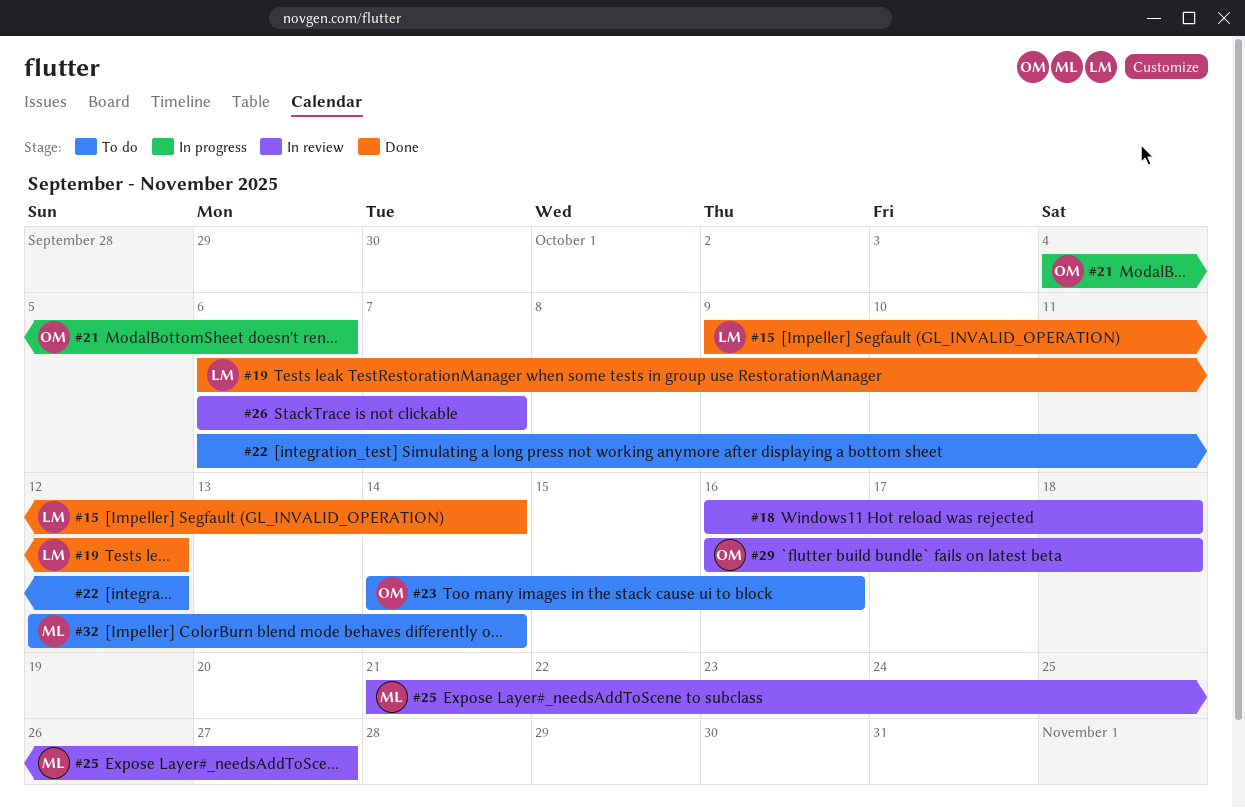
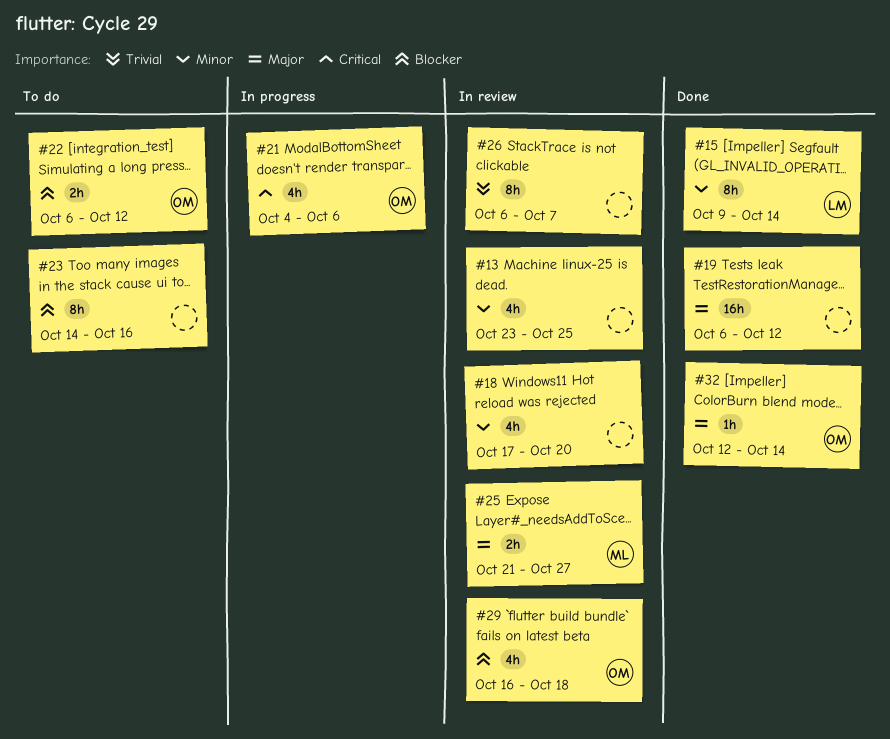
#13: none -> present
#18, start: Oct 16 -> Oct 17
#18, due: Oct 18 -> Oct 20
#19, owner: LM -> none
#22, owner: none -> OM
#23, owner: OM -> none
#32, status: To do -> Done
#32, owner: ML -> OM

